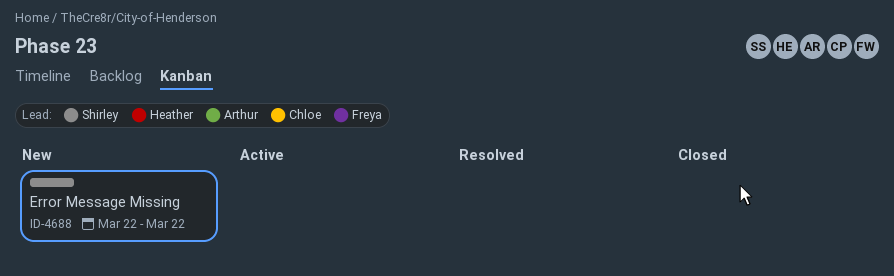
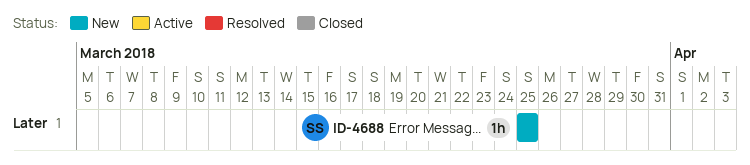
ID-4688, start: Mar 22 -> Mar 25
ID-4688, due: Mar 22 -> Mar 25

